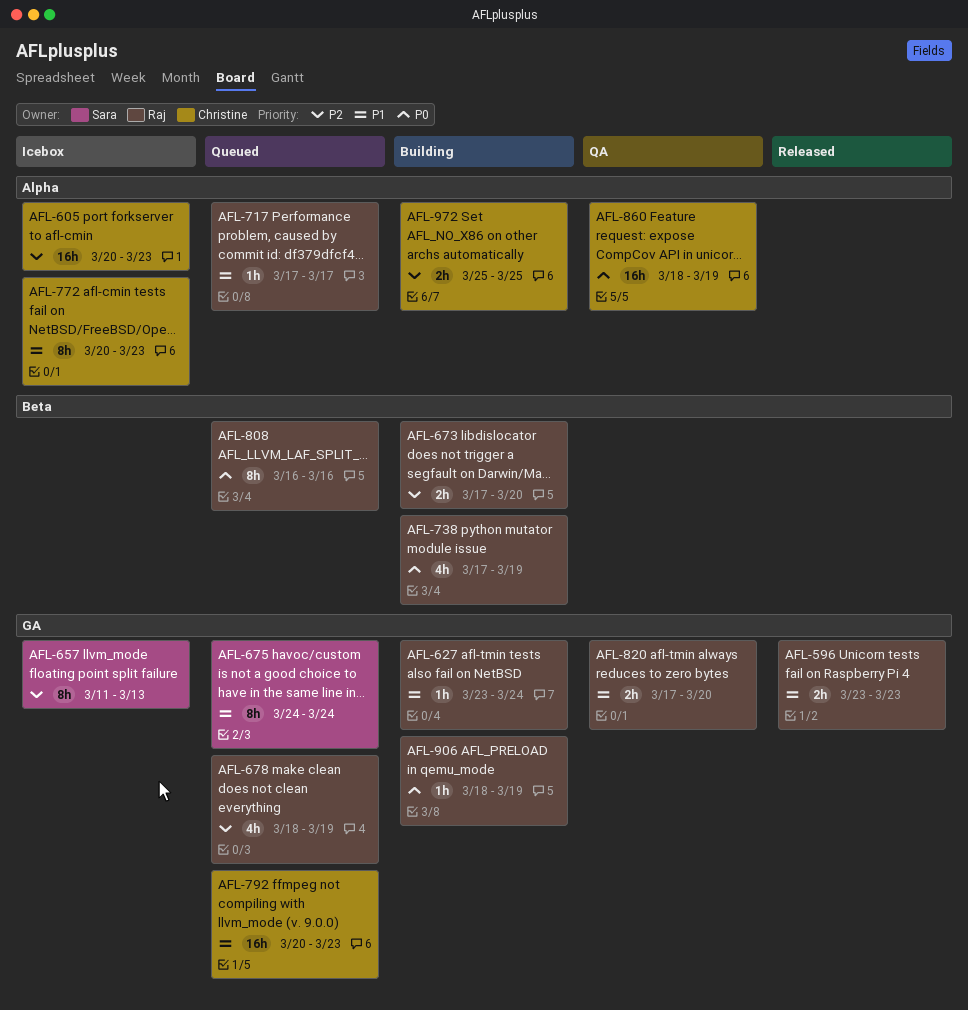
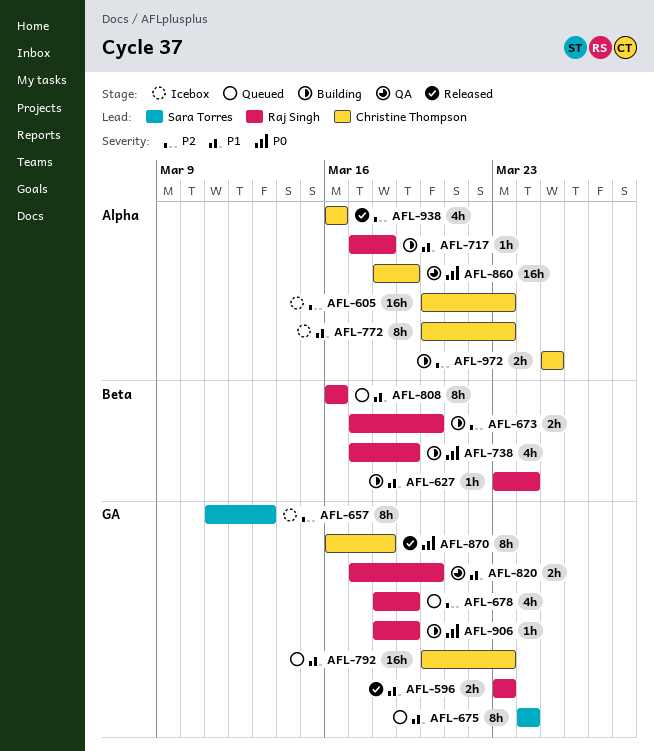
AFL-627, label: GA -> Beta
AFL-717, status: Queued -> Building
AFL-717, due: Mar 17 -> Mar 18
AFL-808, priority: P0 -> P1
AFL-870: none -> present
AFL-938: none -> present

